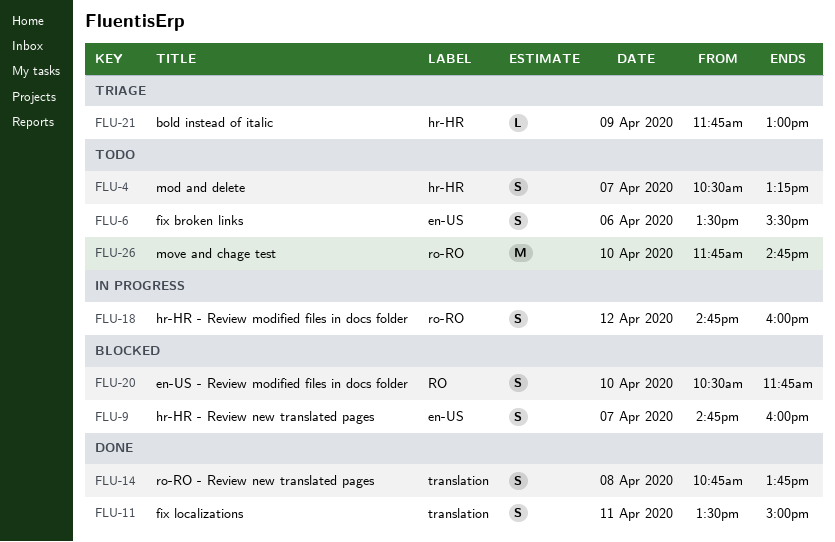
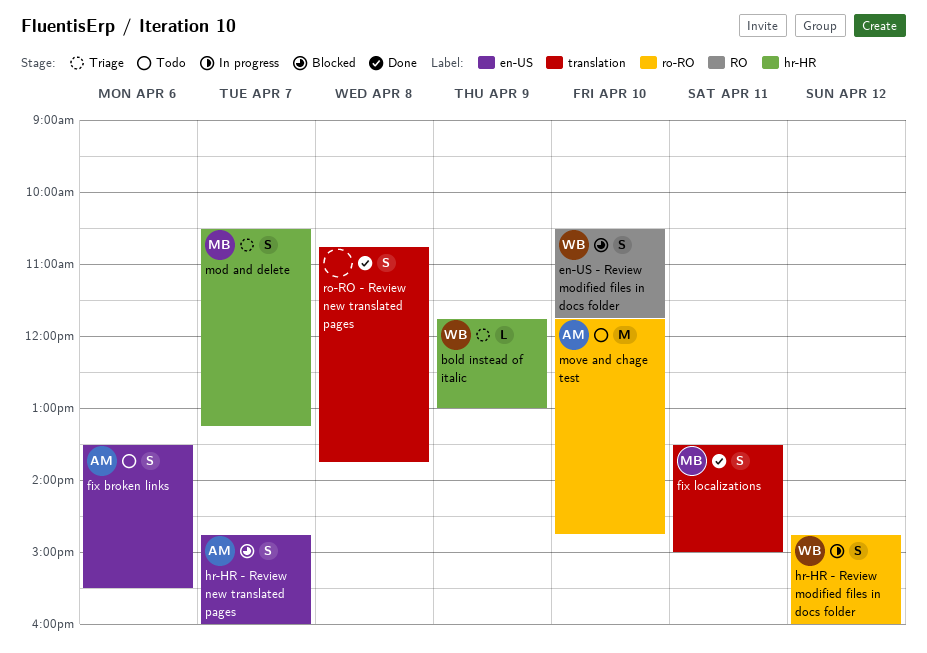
mod and delete, status: Todo -> Triage

